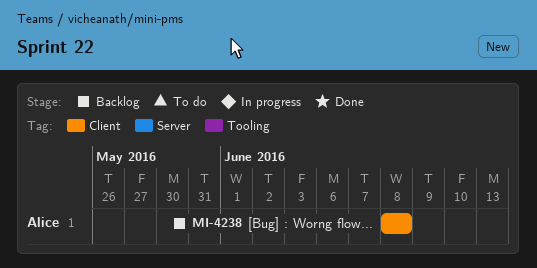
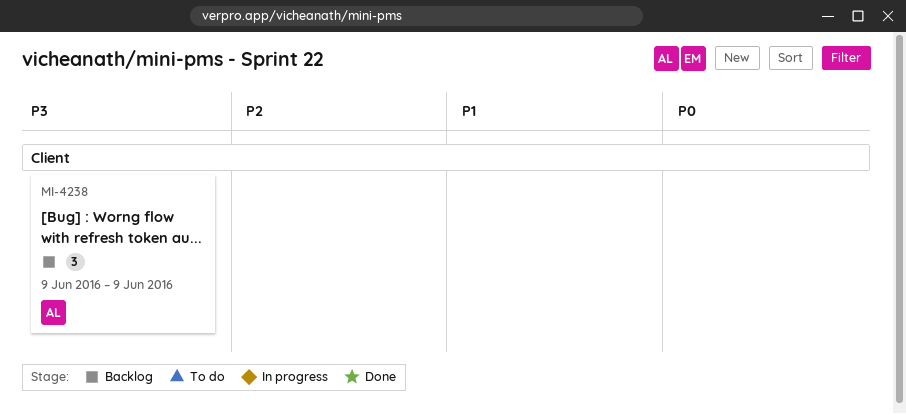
MI-4238, start: Jun 8 -> Jun 9
MI-4238, due: Jun 8 -> Jun 9

